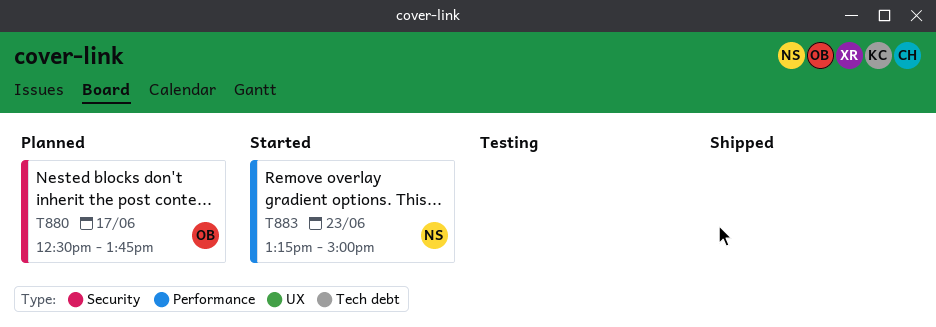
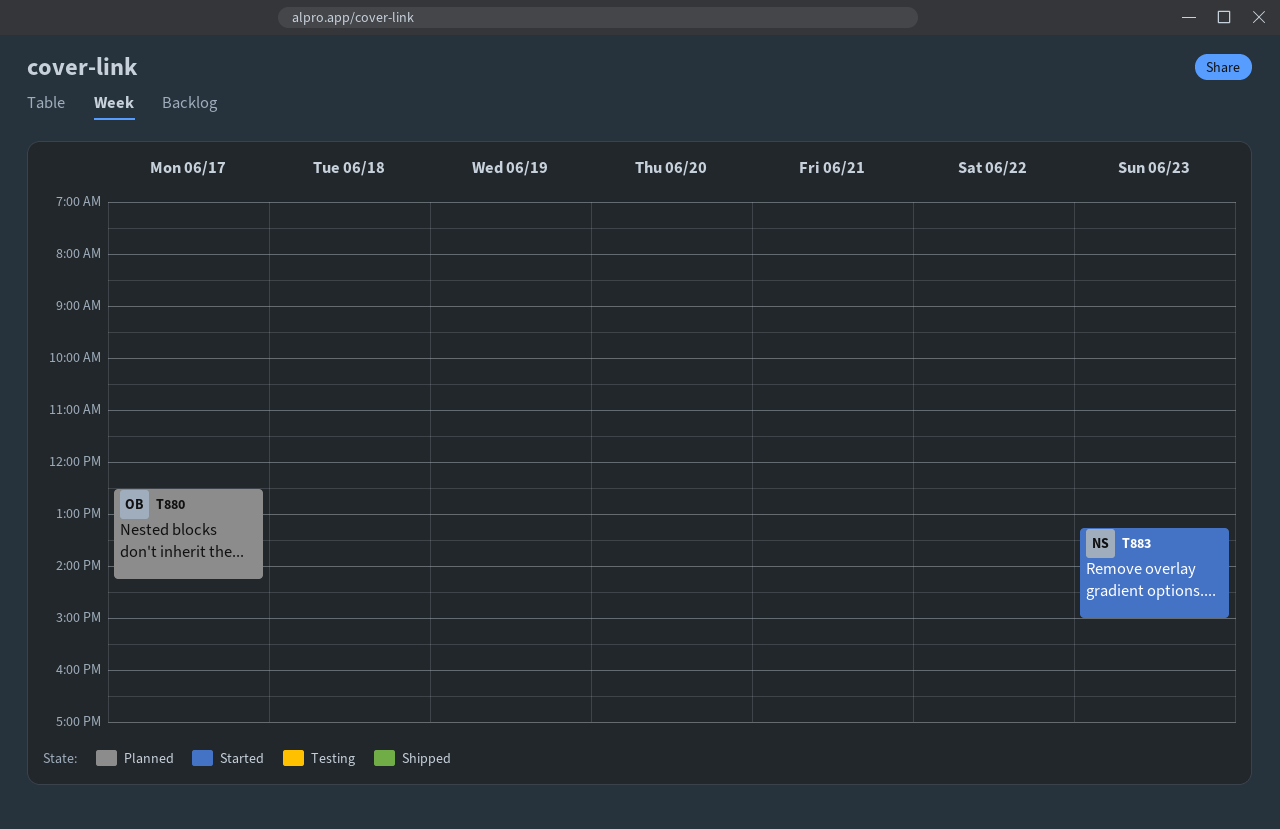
T880, ends: 13:45 -> 14:15

